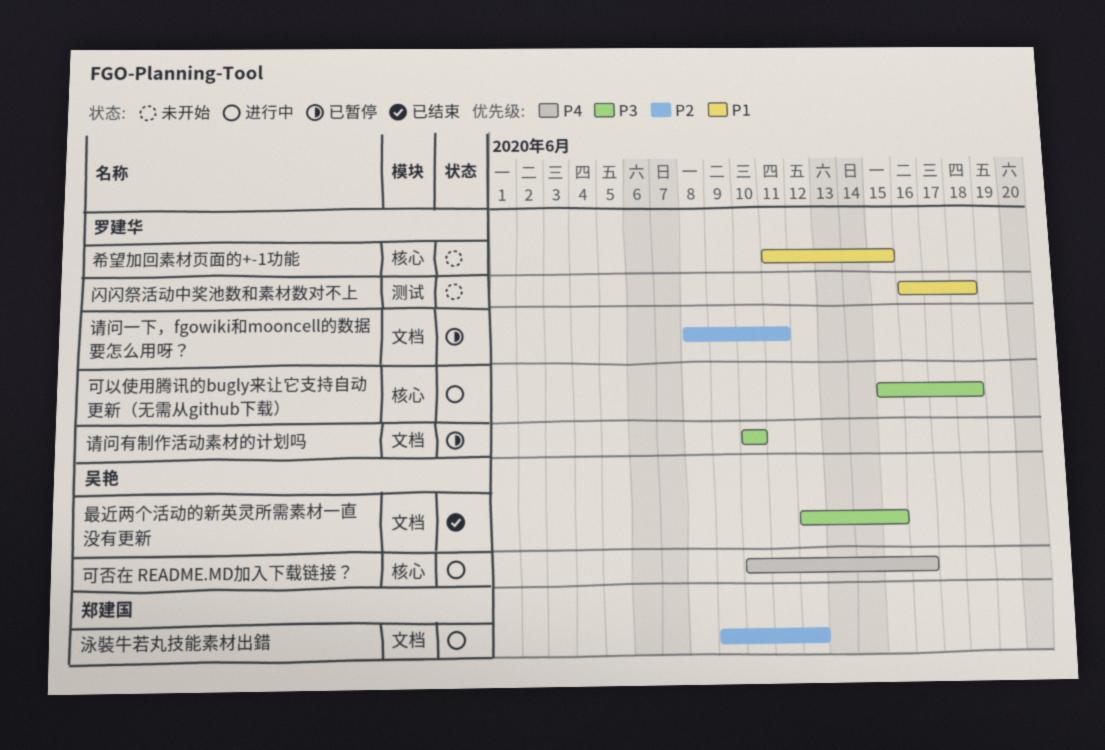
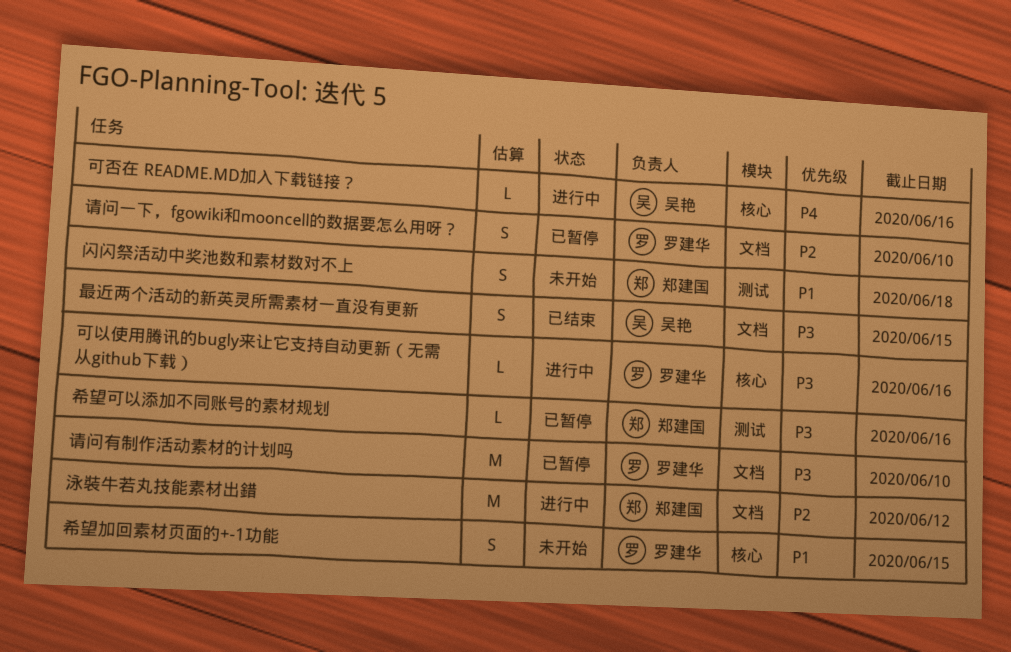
可以使用腾讯的bugly来让它支持自动更新（无需从github下载）, due: Jun 18 -> Jun 16
希望可以添加不同账号的素材规划: none -> present
请问一下，fgowiki和mooncell的数据要怎么用呀？, due: Jun 11 -> Jun 10
闪闪祭活动中奖池数和素材数对不上, owner: 罗建华 -> 郑建国

